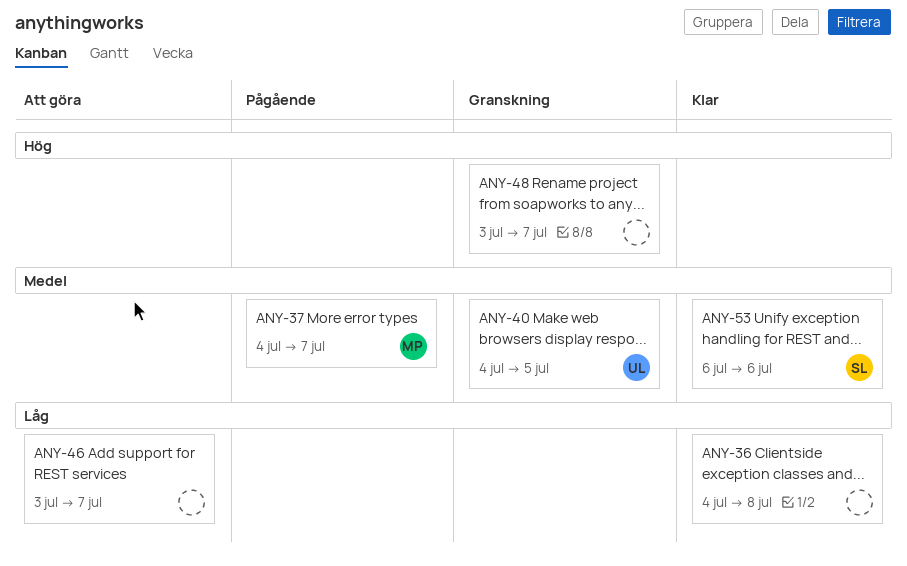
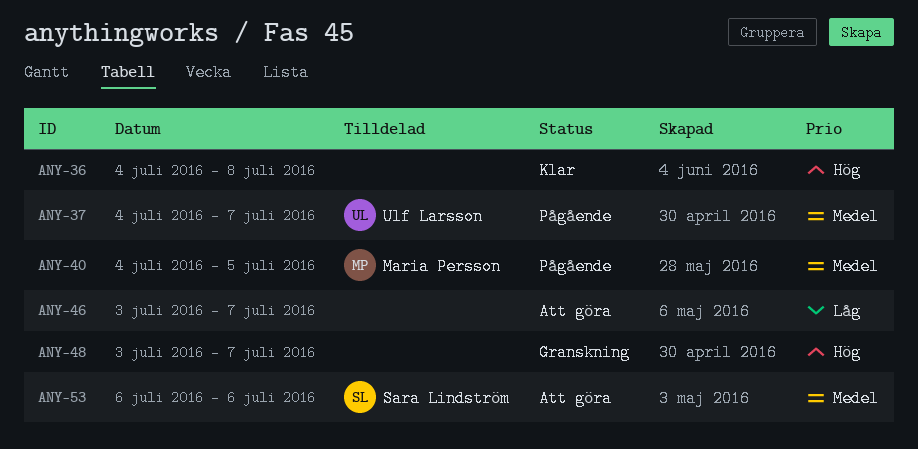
ANY-36, priority: Låg -> Hög
ANY-37, owner: Maria Persson -> Ulf Larsson
ANY-40, status: Granskning -> Pågående
ANY-40, owner: Ulf Larsson -> Maria Persson
ANY-53, status: Klar -> Att göra

